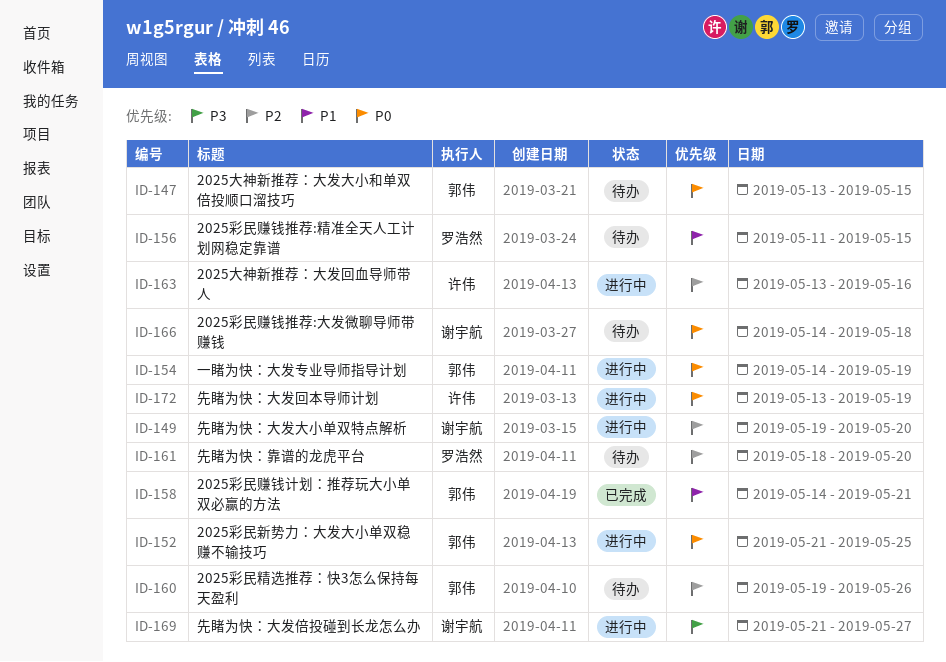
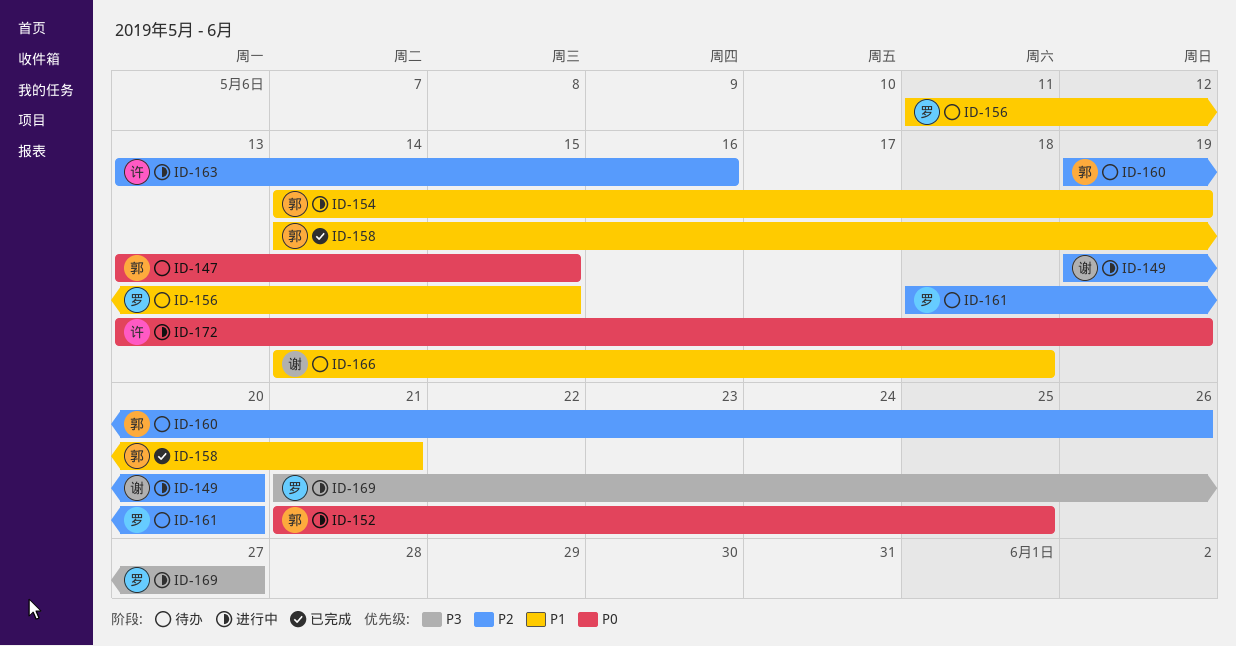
ID-154, priority: P0 -> P1
ID-166, priority: P0 -> P1
ID-169, owner: 谢宇航 -> 罗浩然

